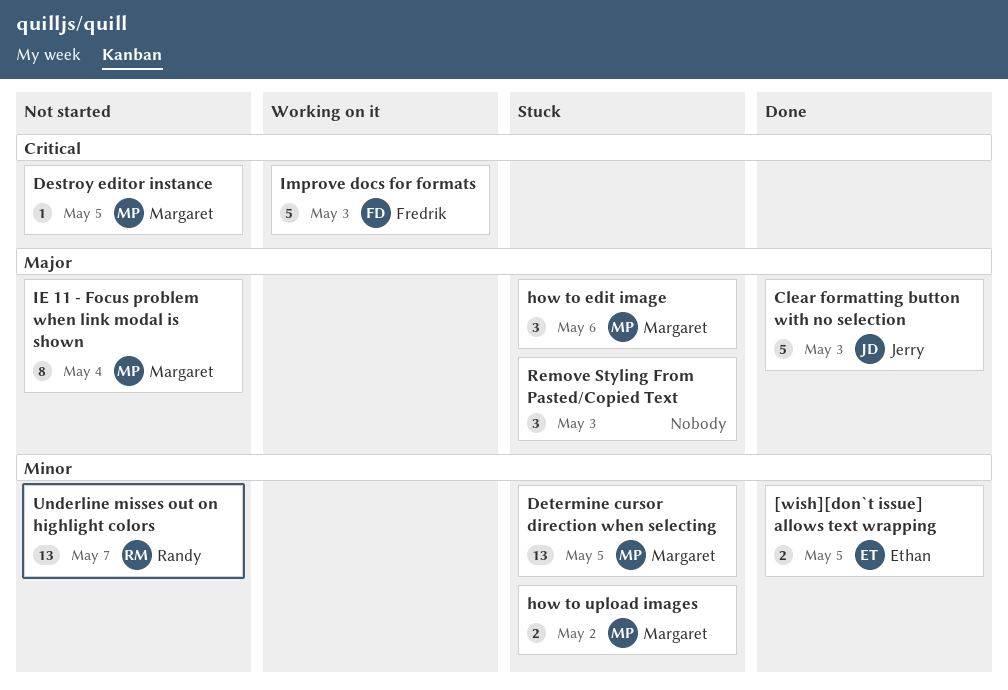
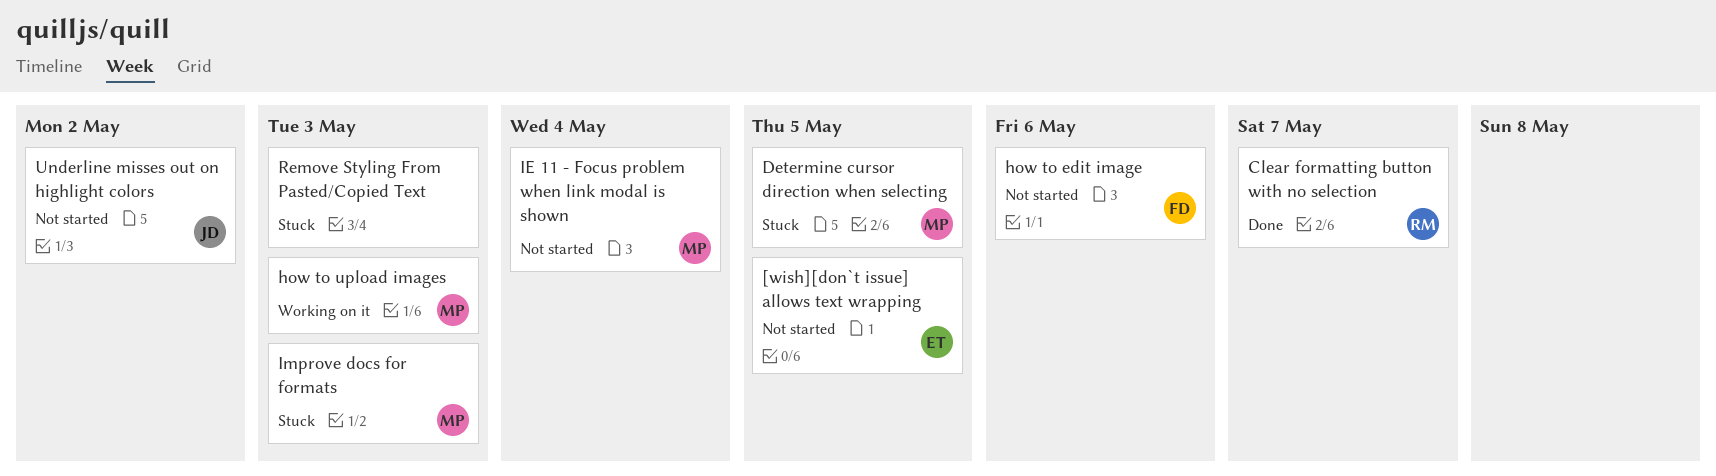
[wish][don`t issue] allows text wrapping, status: Done -> Not started
Clear formatting button with no selection, owner: Jerry -> Randy
Clear formatting button with no selection, due: May 3 -> May 7
Destroy editor instance: present -> none
how to edit image, status: Stuck -> Not started
how to edit image, owner: Margaret -> Fredrik
how to upload images, status: Stuck -> Working on it
how to upload images, due: May 2 -> May 3
Improve docs for formats, status: Working on it -> Stuck
Improve docs for formats, owner: Fredrik -> Margaret
Underline misses out on highlight colors, owner: Randy -> Jerry
Underline misses out on highlight colors, due: May 7 -> May 2

